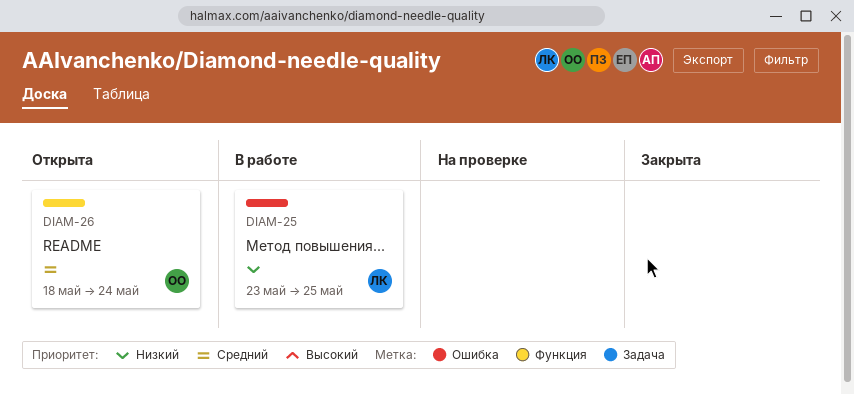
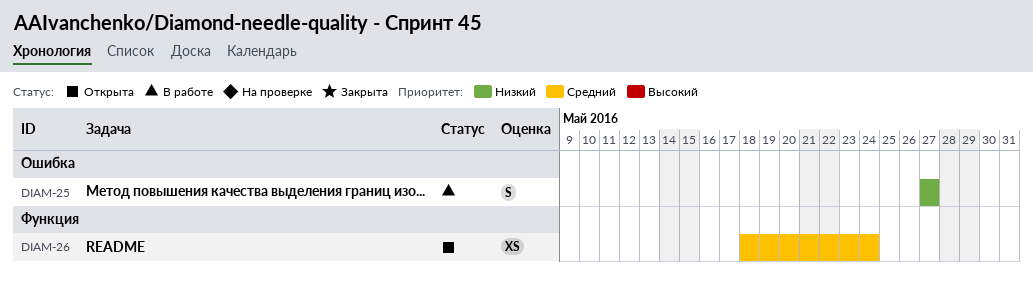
DIAM-25, start: May 23 -> May 27
DIAM-25, due: May 25 -> May 27

